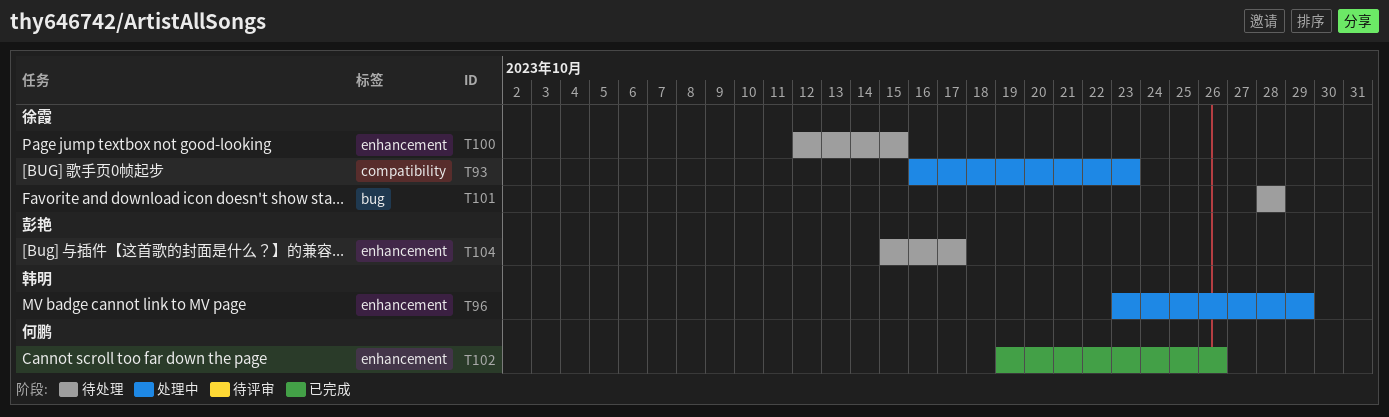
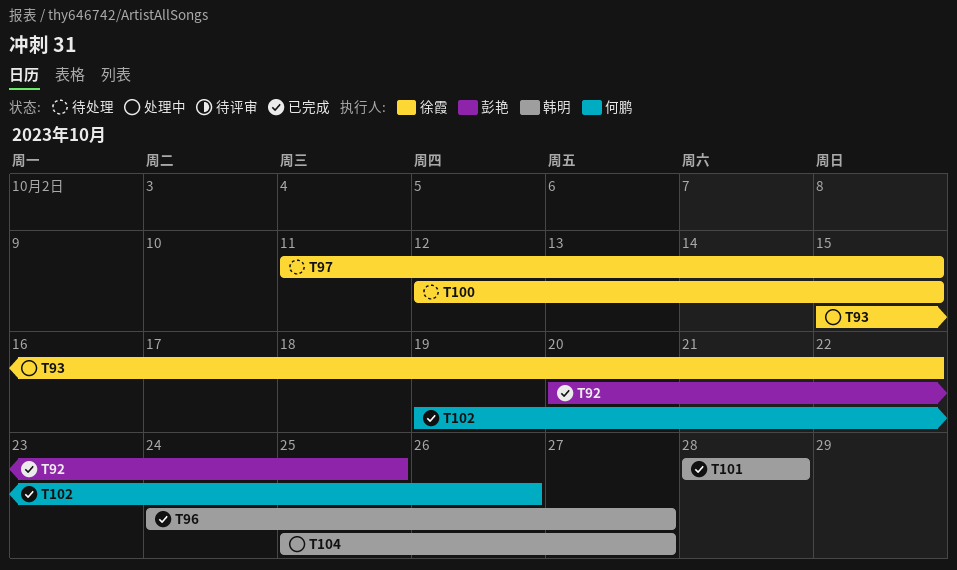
T92: none -> present
T93, start: Oct 16 -> Oct 15
T93, due: Oct 23 -> Oct 22
T96, status: 处理中 -> 已完成
T96, start: Oct 23 -> Oct 24
T96, due: Oct 29 -> Oct 27
T97: none -> present
T101, status: 待处理 -> 已完成
T101, owner: 徐霞 -> 韩明
T104, status: 待处理 -> 处理中
T104, owner: 彭艳 -> 韩明
T104, start: Oct 15 -> Oct 25
T104, due: Oct 17 -> Oct 27

